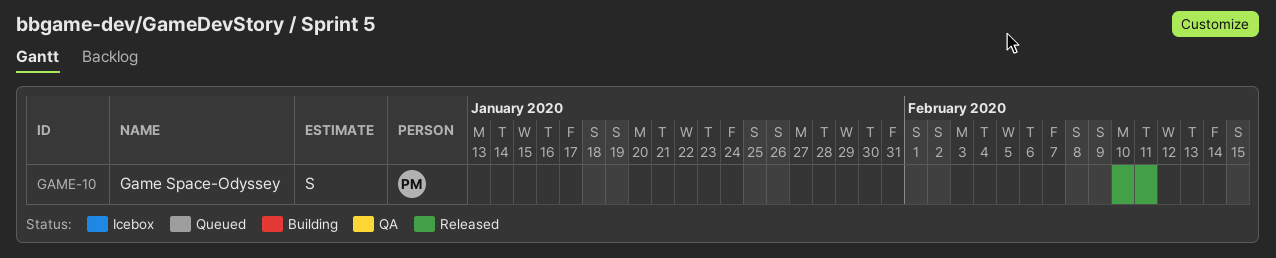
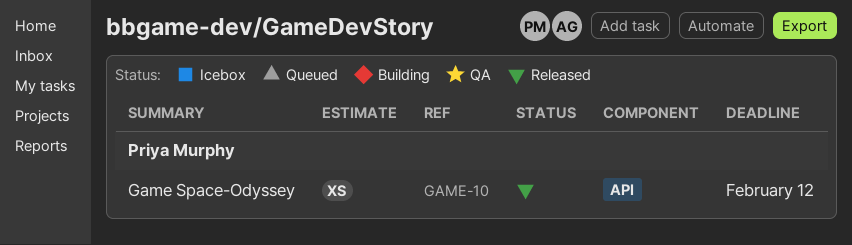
GAME-10, estimate: S -> XS
GAME-10, due: Feb 11 -> Feb 12

